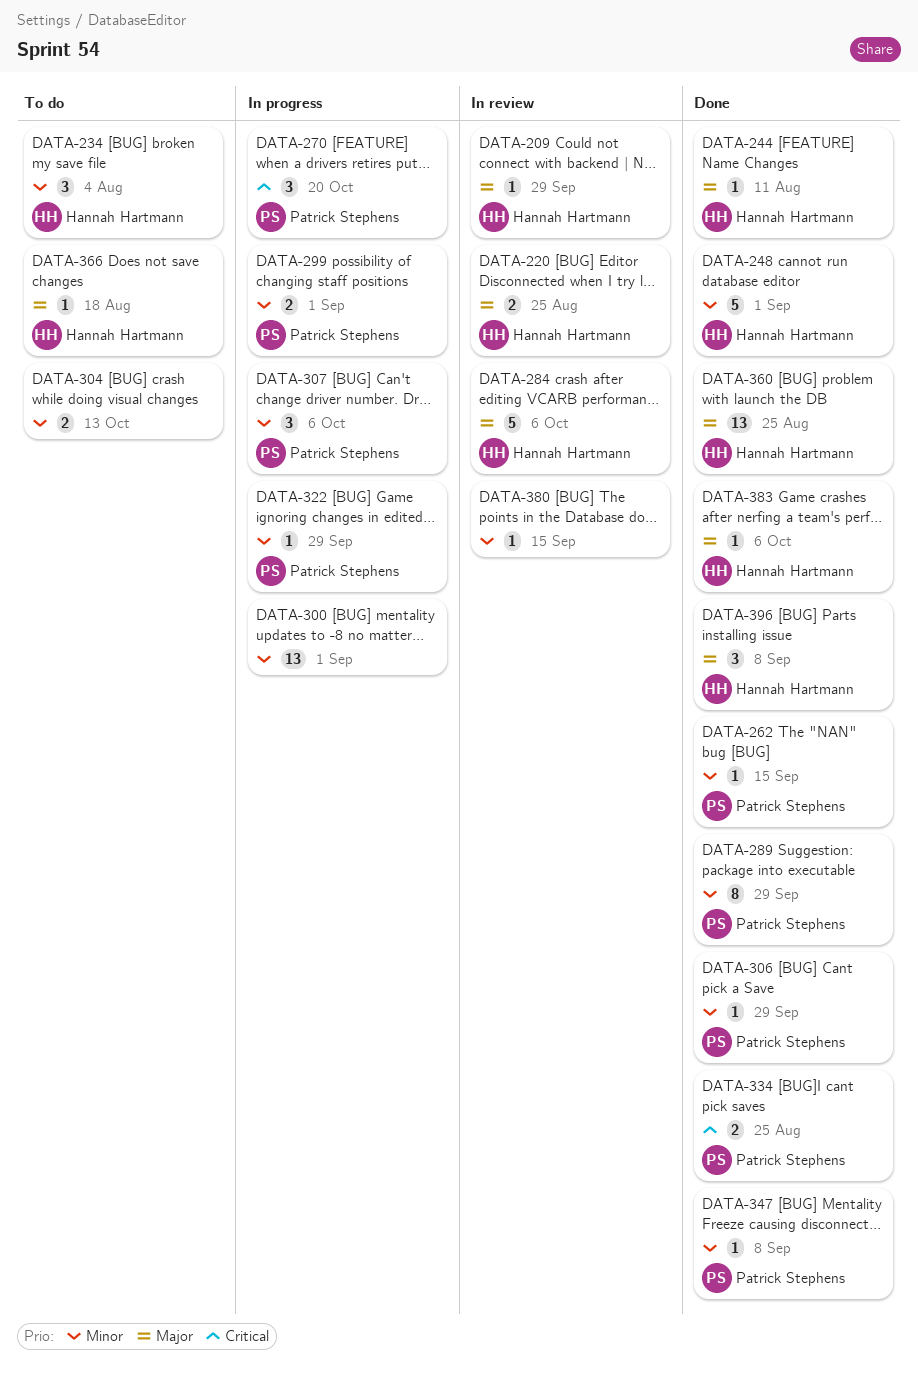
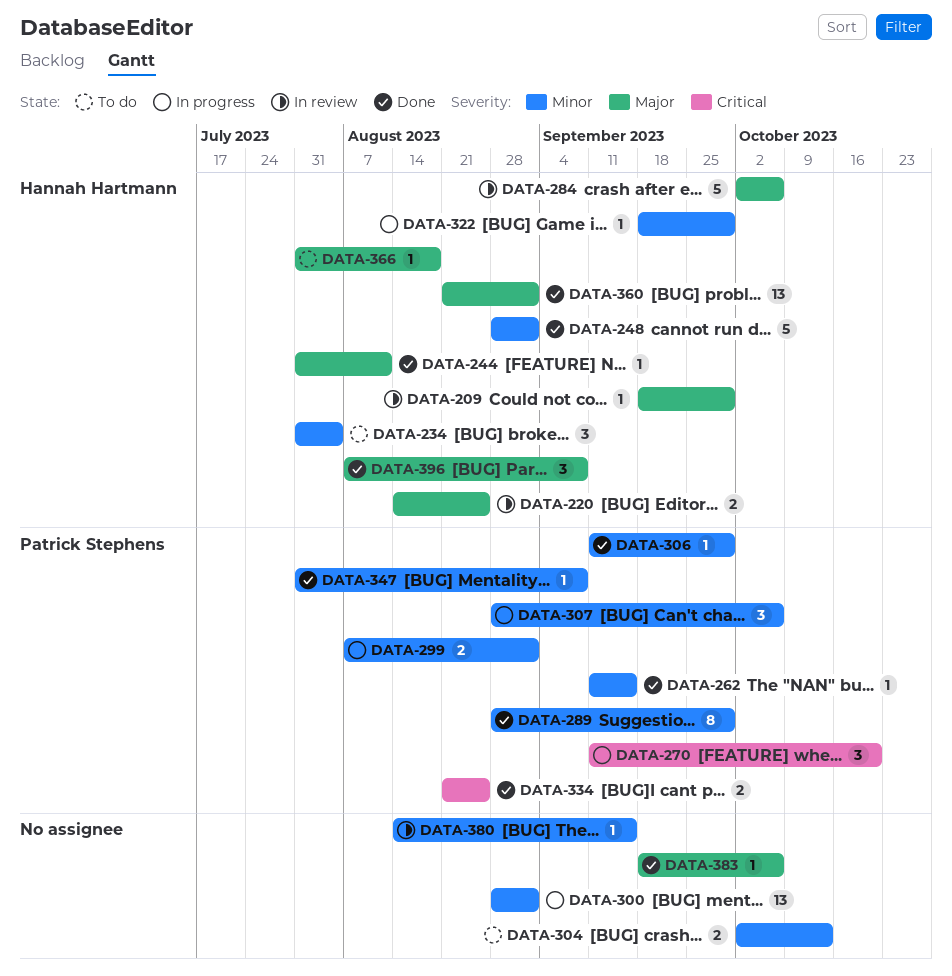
DATA-322, owner: Patrick Stephens -> Hannah Hartmann
DATA-360, due: Aug 25 -> Sep 1
DATA-383, owner: Hannah Hartmann -> none

